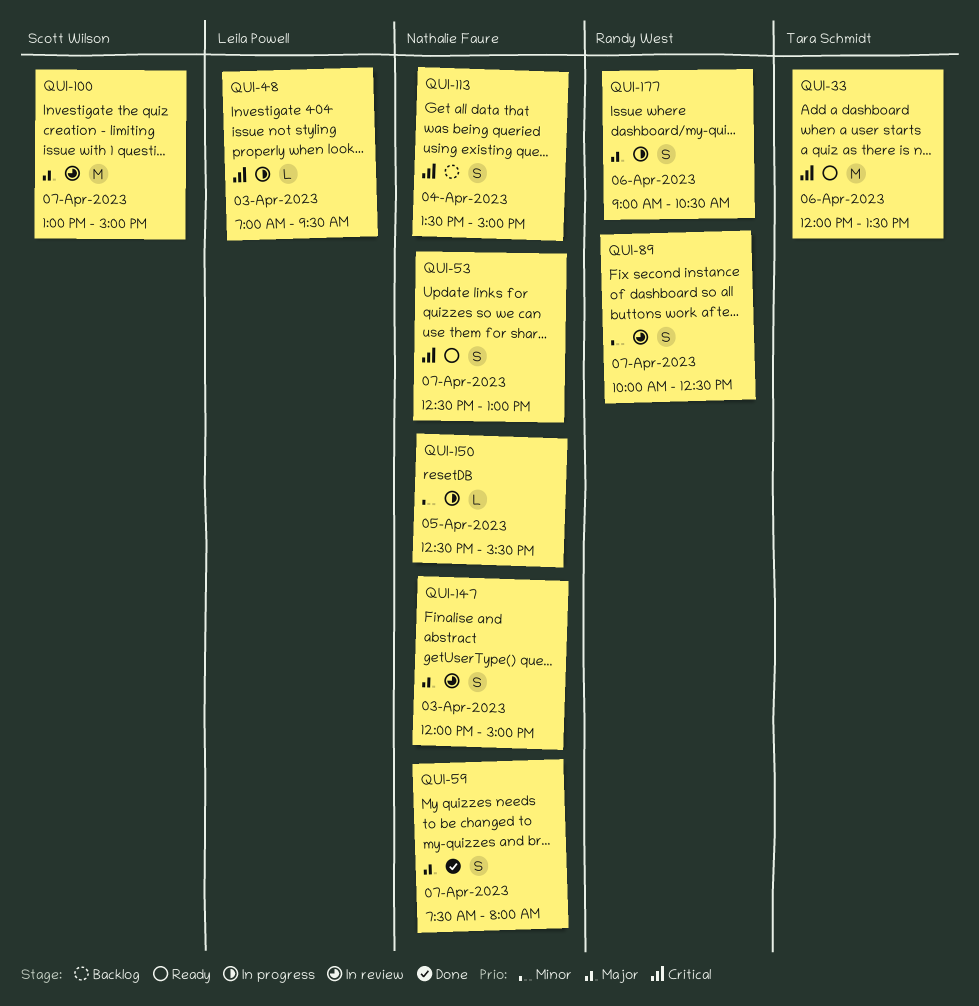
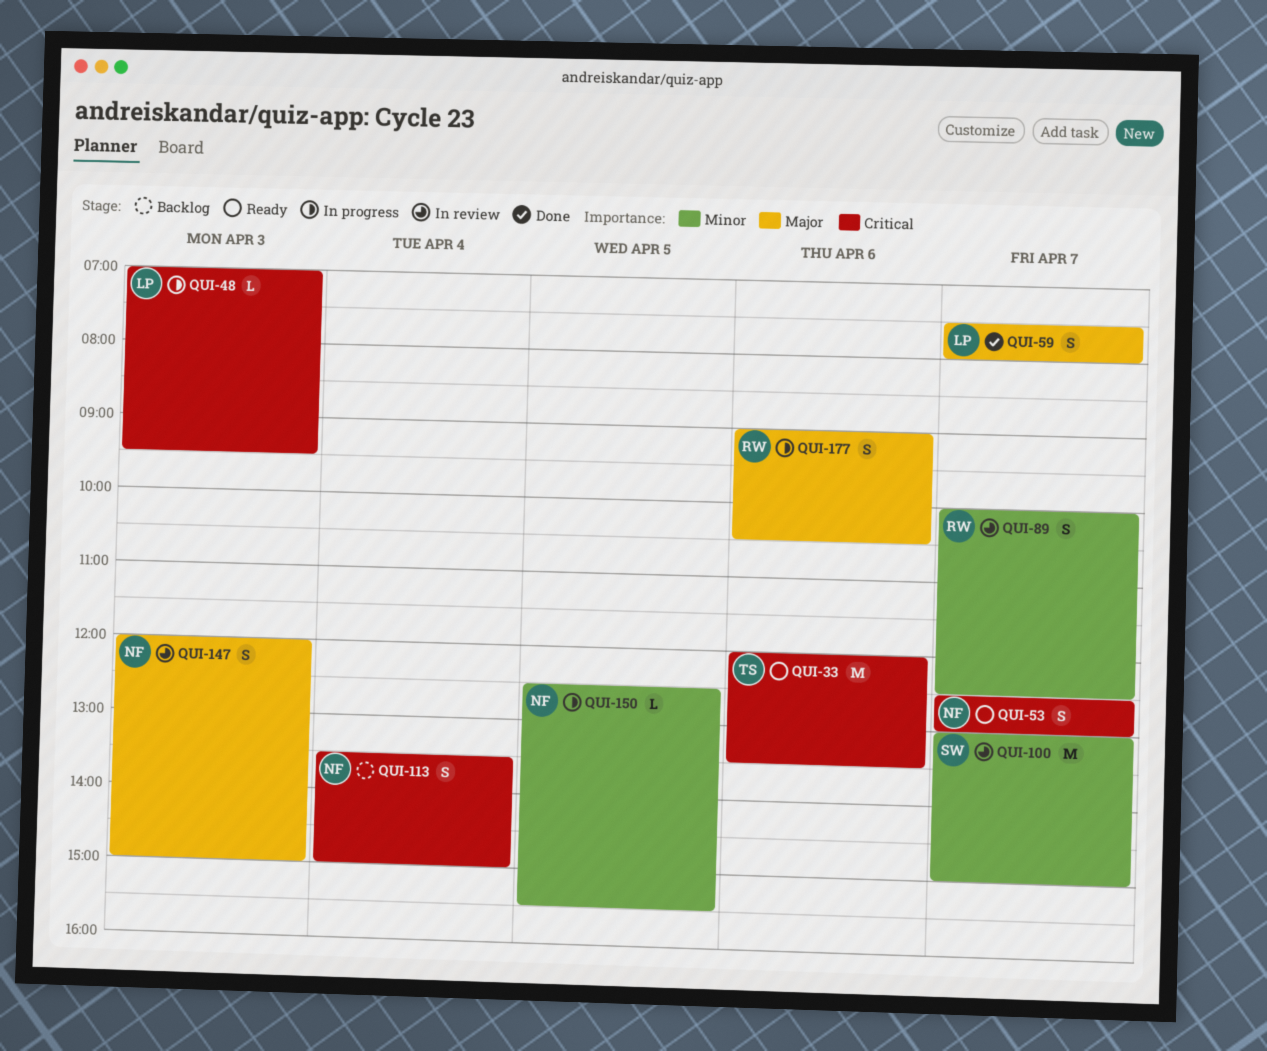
QUI-59, owner: Nathalie Faure -> Leila Powell
QUI-100, priority: Major -> Minor

